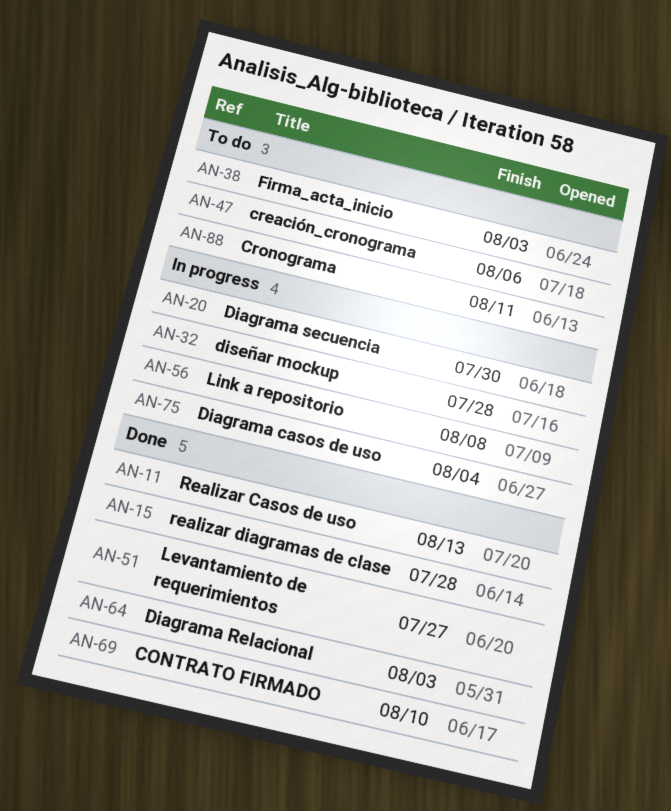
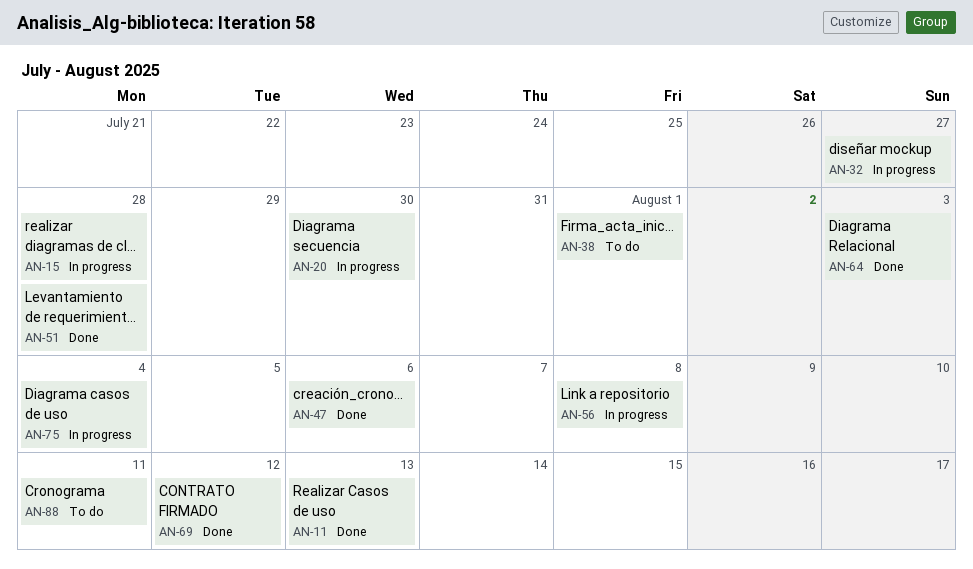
AN-15, status: Done -> In progress
AN-32, due: Jul 28 -> Jul 27
AN-38, due: Aug 3 -> Aug 1
AN-47, status: To do -> Done
AN-51, due: Jul 27 -> Jul 28
AN-69, due: Aug 10 -> Aug 12

